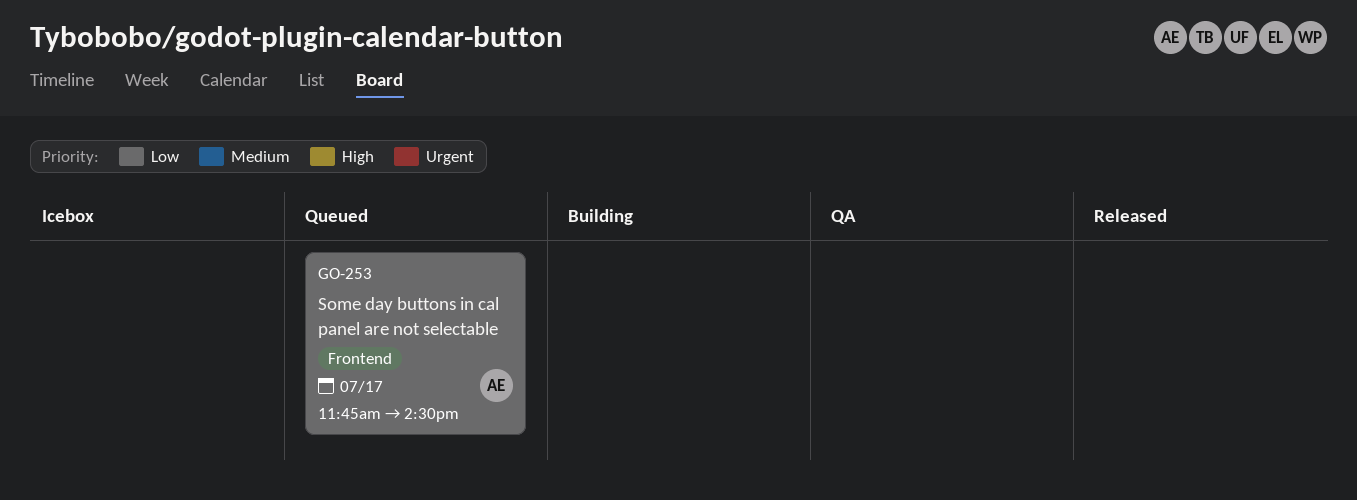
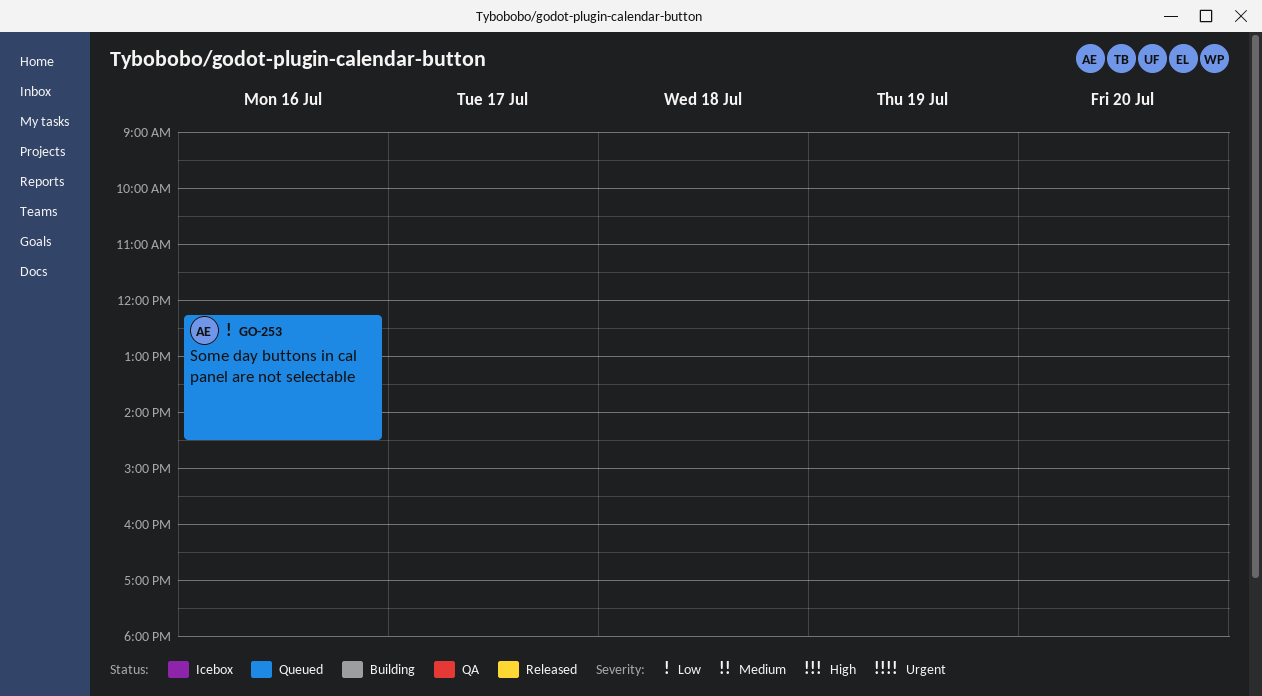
GO-253, day: Jul 17 -> Jul 16
GO-253, begins: 11:45 -> 12:15

